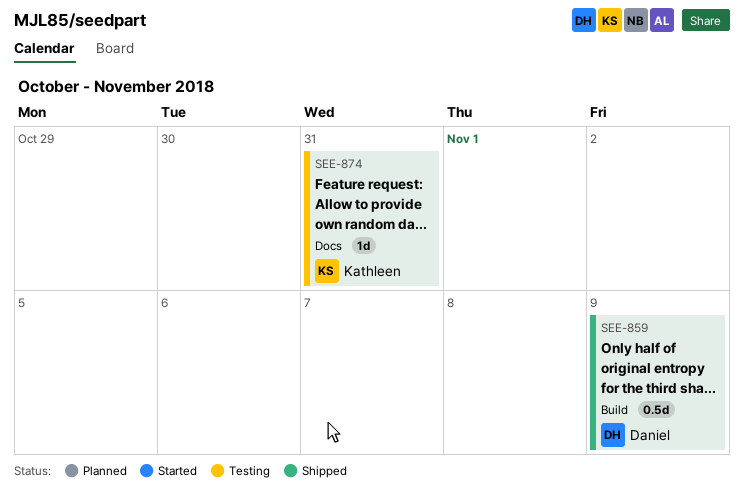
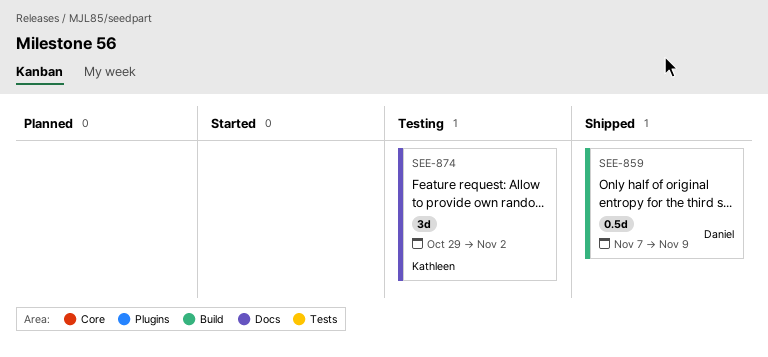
SEE-874, estimate: 1d -> 3d
SEE-874, due: Oct 31 -> Nov 2

